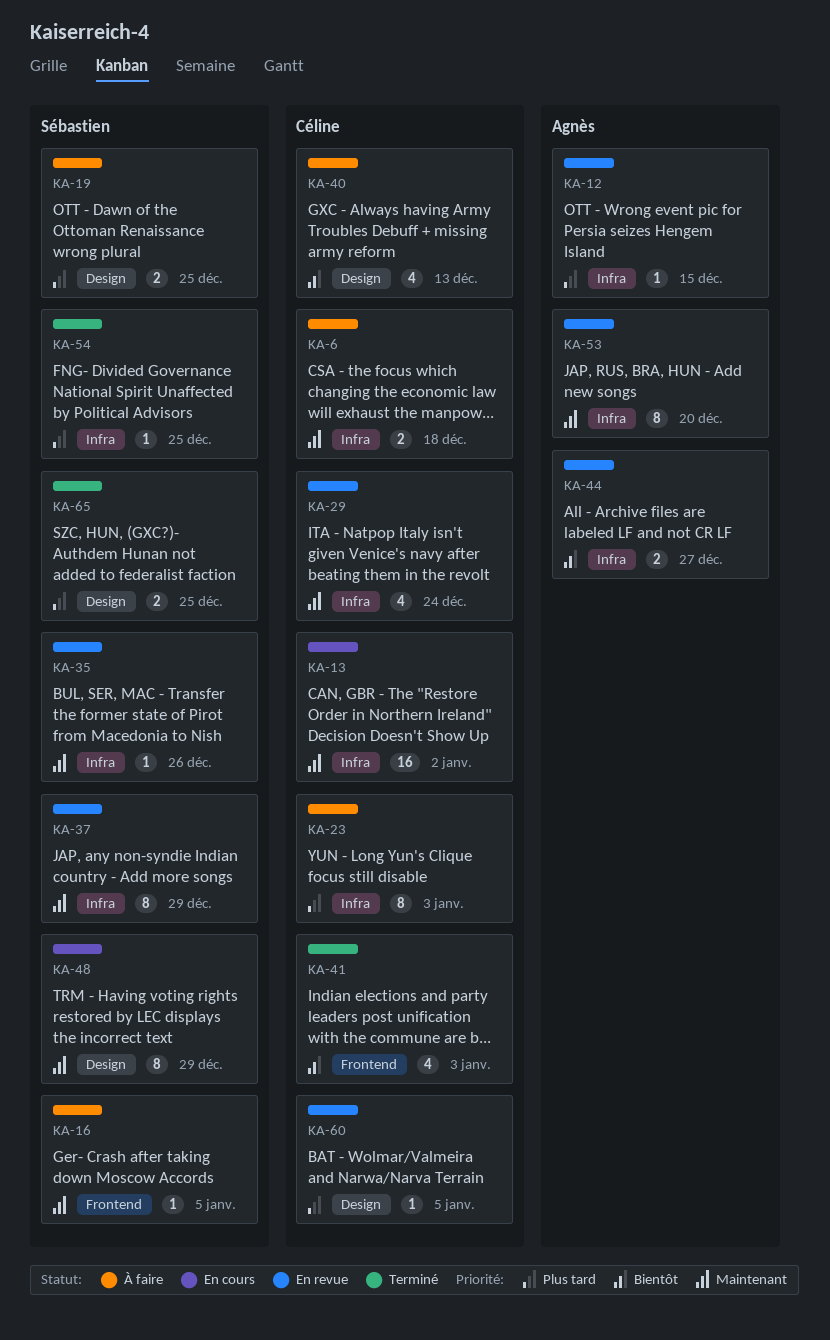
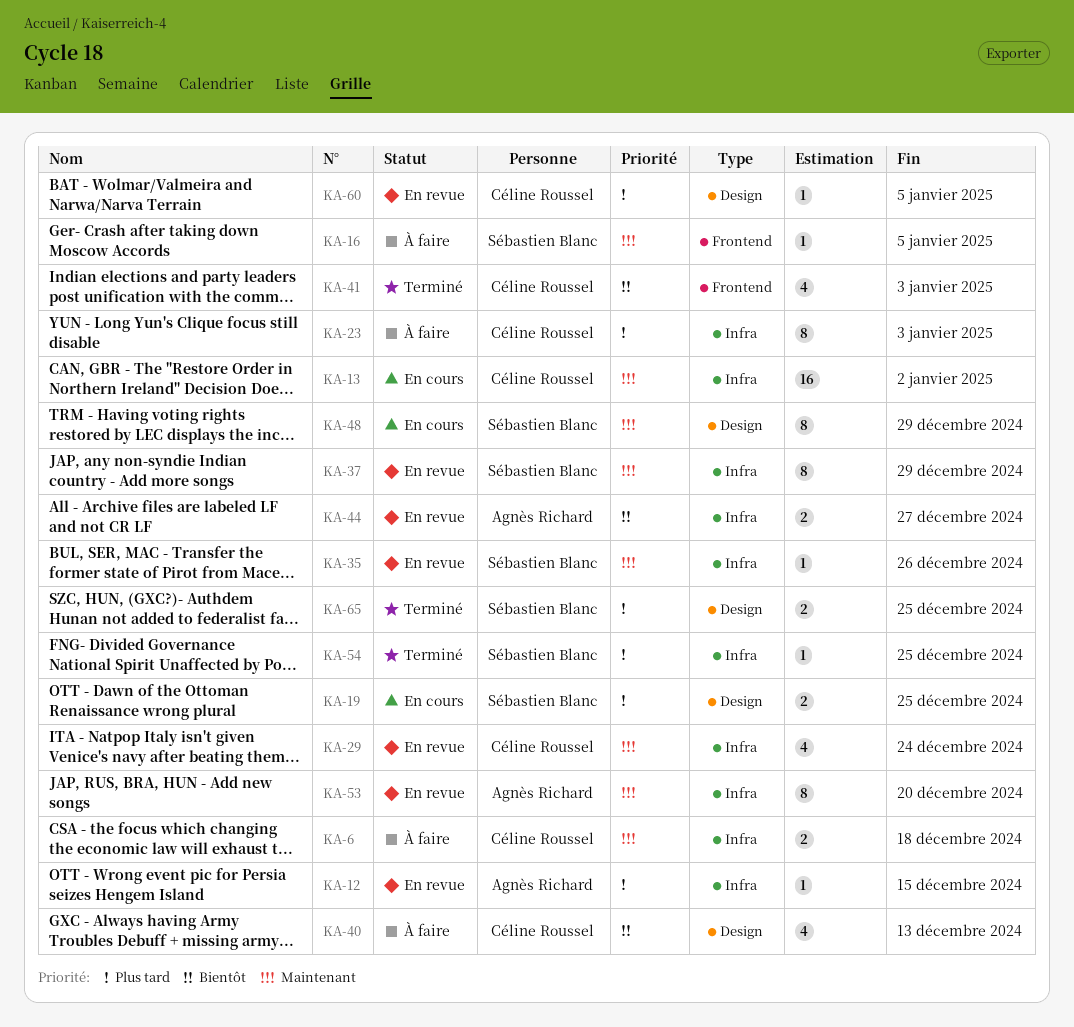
KA-19, status: À faire -> En cours

